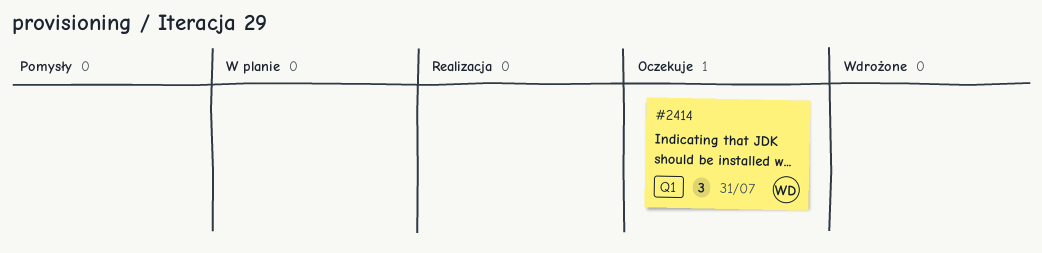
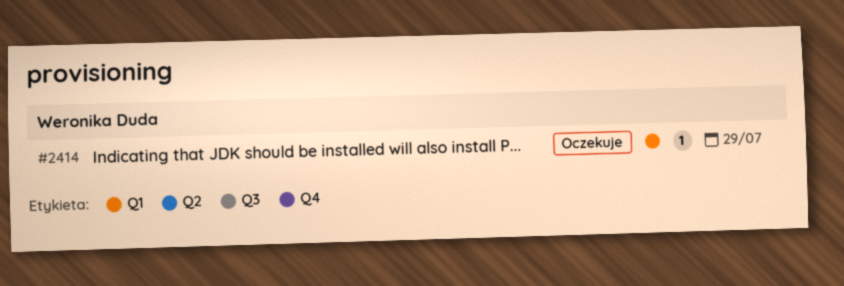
#2414, estimate: 3 -> 1
#2414, due: Jul 31 -> Jul 29

